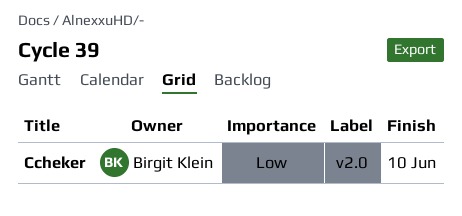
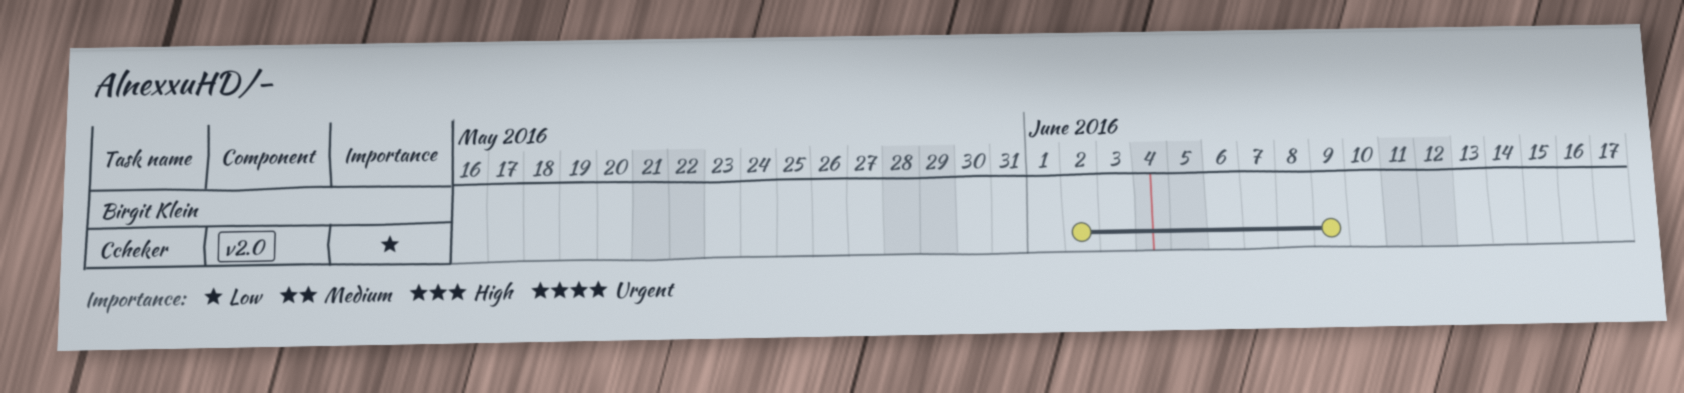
Ccheker, due: Jun 10 -> Jun 9

